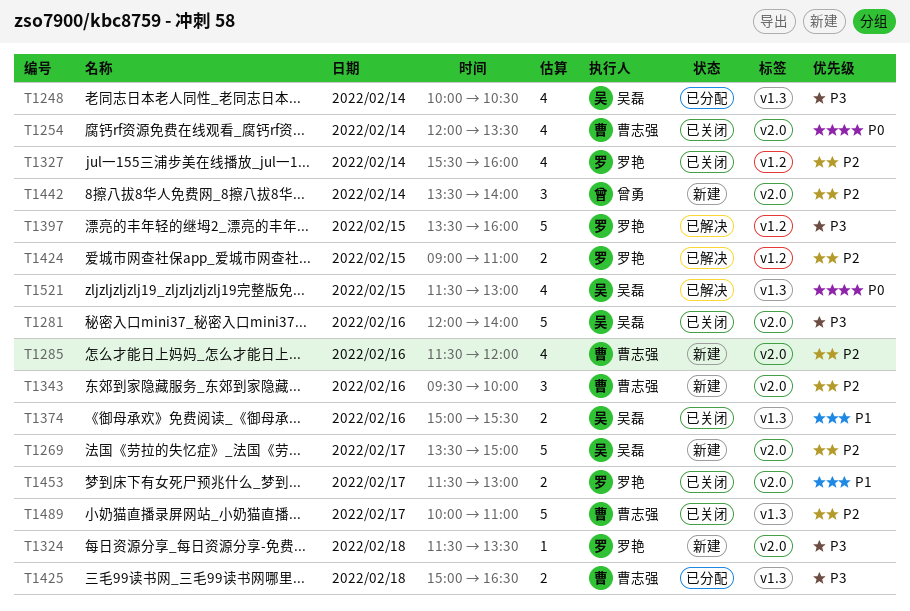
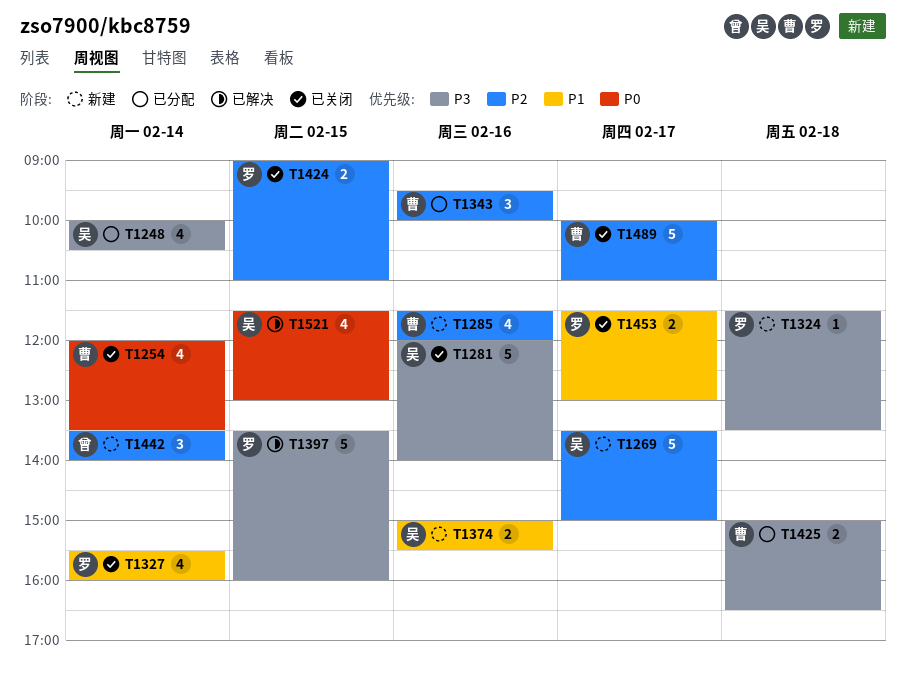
T1327, priority: P2 -> P1
T1343, status: 新建 -> 已分配
T1374, status: 已关闭 -> 新建
T1424, status: 已解决 -> 已关闭

